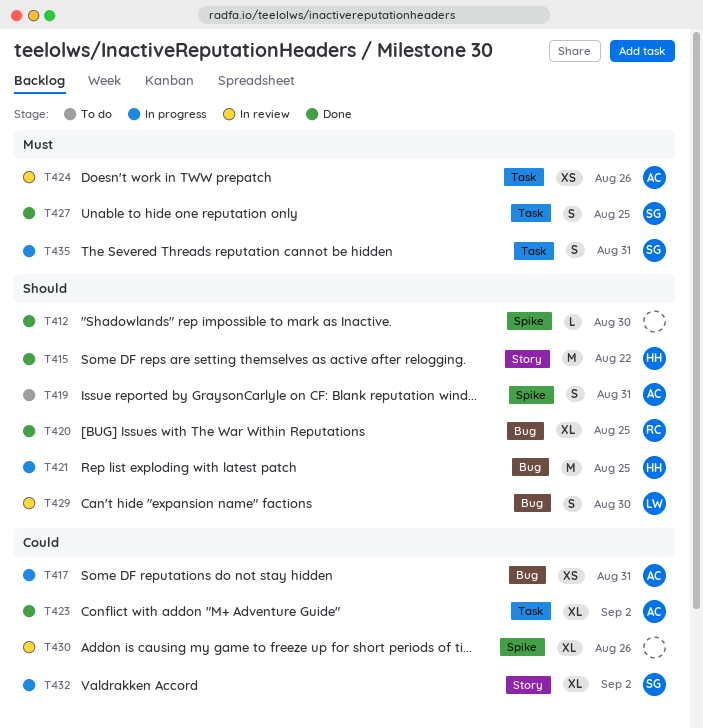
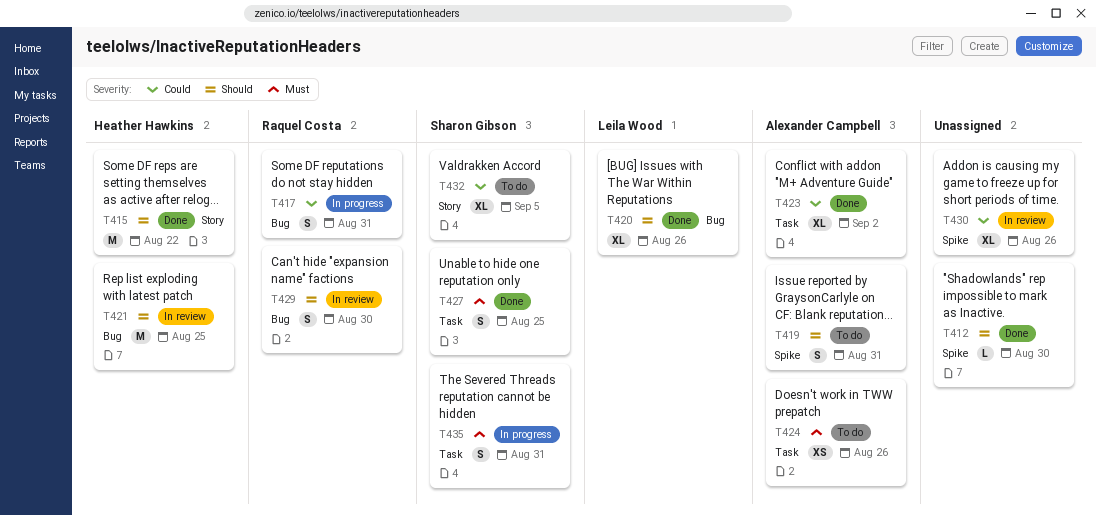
T417, owner: Alexander Campbell -> Raquel Costa
T417, estimate: XS -> S
T420, owner: Raquel Costa -> Leila Wood
T420, due: Aug 25 -> Aug 26
T421, status: In progress -> In review
T424, status: In review -> To do
T429, owner: Leila Wood -> Raquel Costa
T432, status: In progress -> To do
T432, due: Sep 2 -> Sep 5

